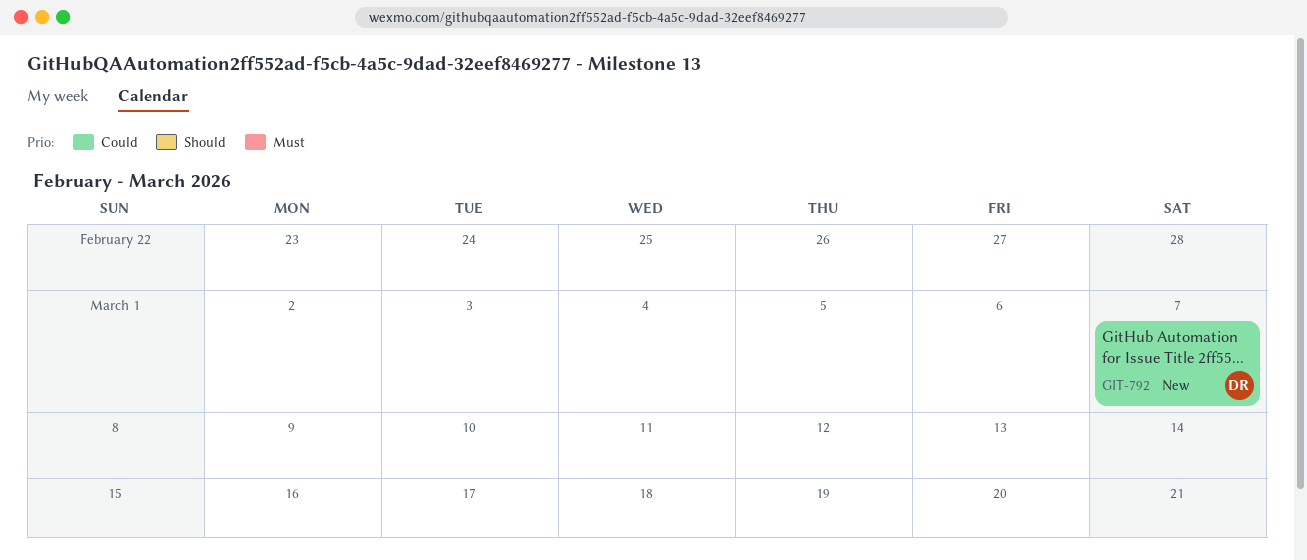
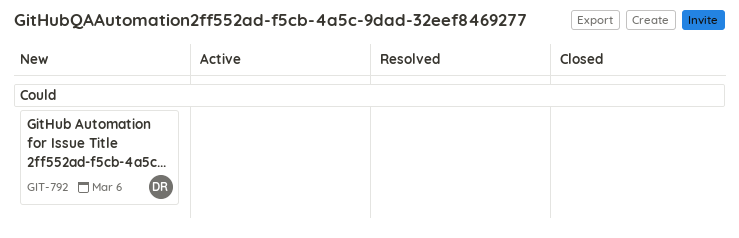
GIT-792, due: Mar 7 -> Mar 6

